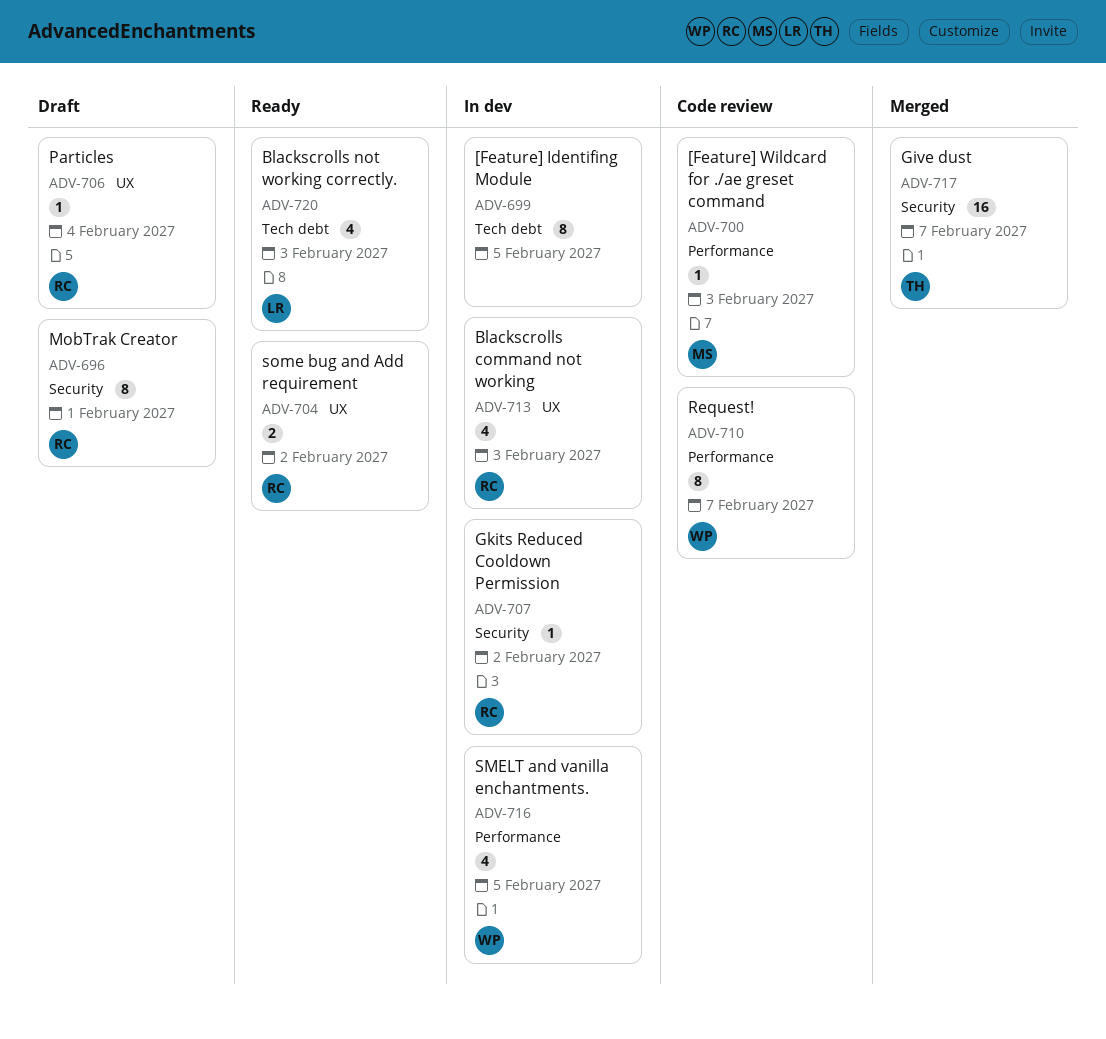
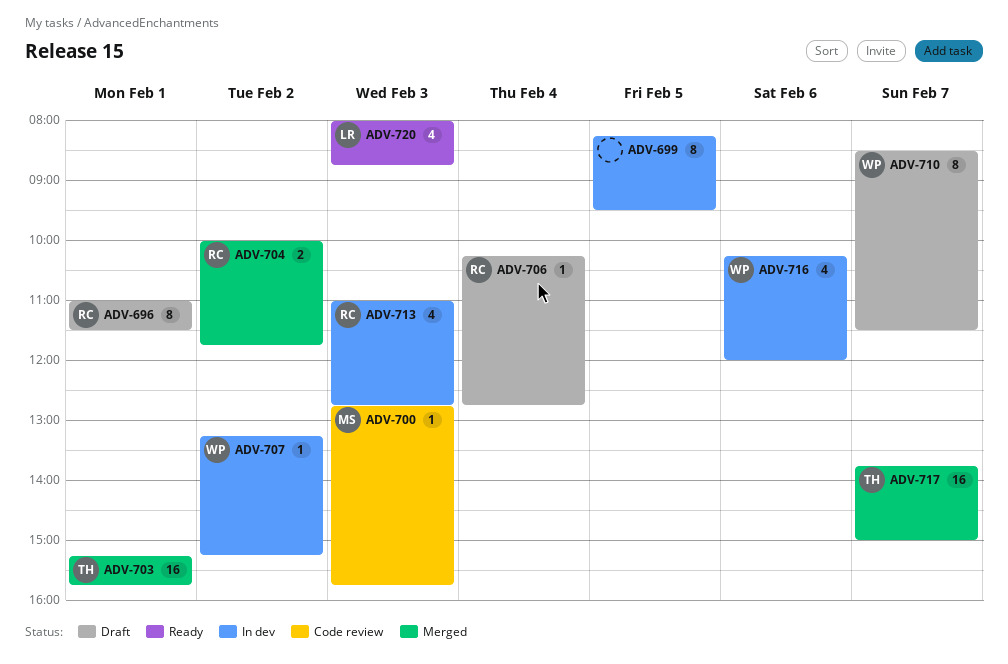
ADV-703: none -> present
ADV-704, status: Ready -> Merged
ADV-707, owner: RC -> WP
ADV-710, status: Code review -> Draft
ADV-716, day: Feb 5 -> Feb 6

